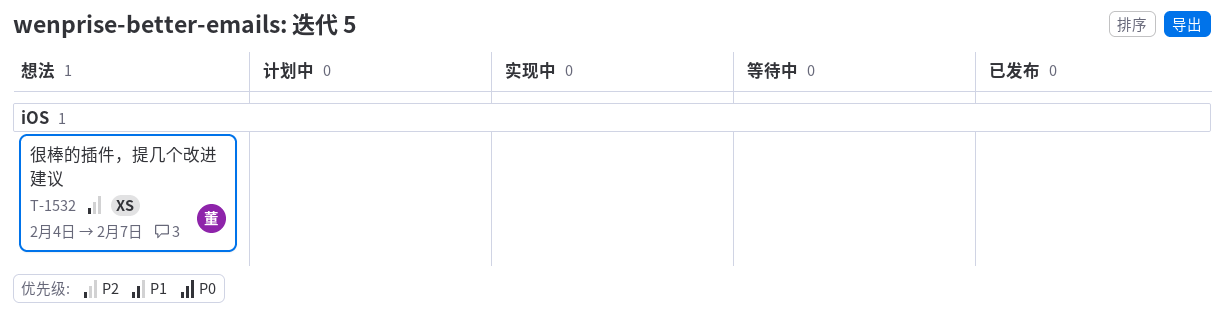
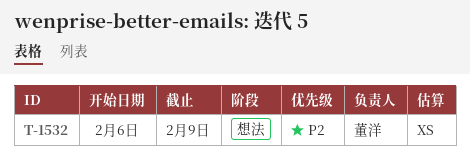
T-1532, start: Feb 4 -> Feb 6
T-1532, due: Feb 7 -> Feb 9

